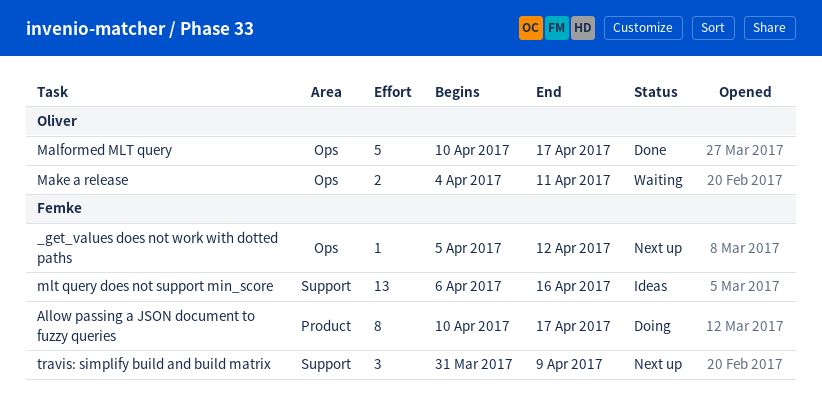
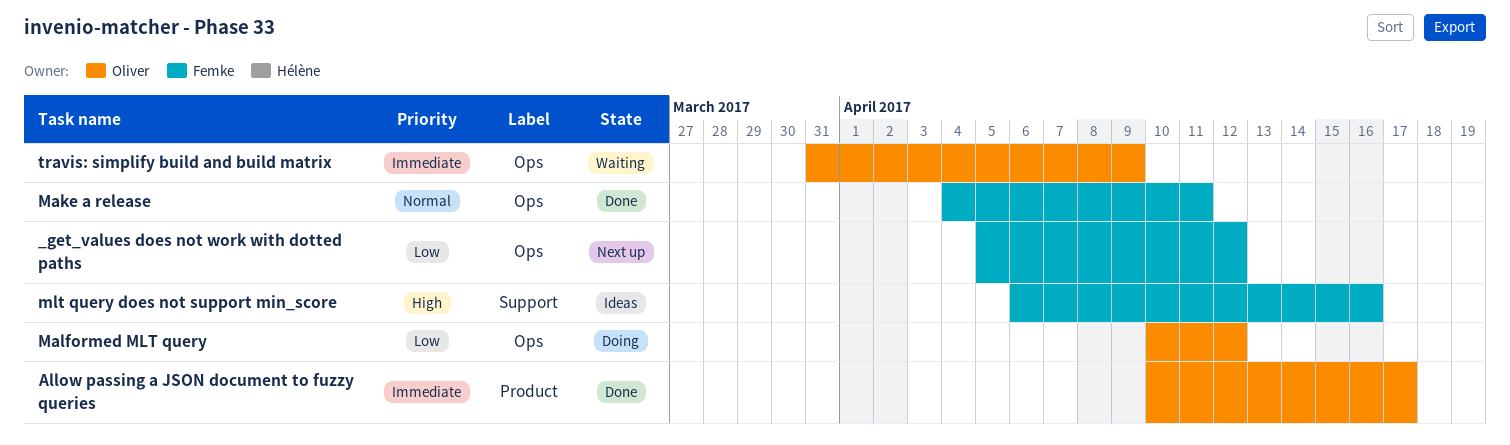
Allow passing a JSON document to fuzzy queries, status: Doing -> Done
Allow passing a JSON document to fuzzy queries, owner: Femke -> Oliver
Make a release, status: Waiting -> Done
Make a release, owner: Oliver -> Femke
Malformed MLT query, status: Done -> Doing
Malformed MLT query, due: Apr 17 -> Apr 12
travis: simplify build and build matrix, status: Next up -> Waiting
travis: simplify build and build matrix, owner: Femke -> Oliver
travis: simplify build and build matrix, label: Support -> Ops

